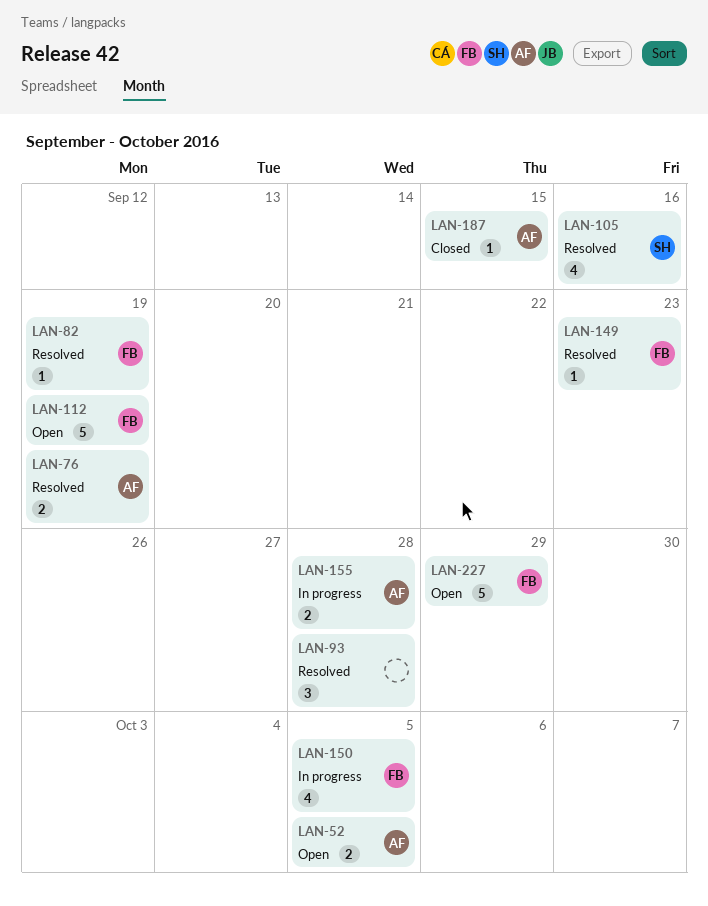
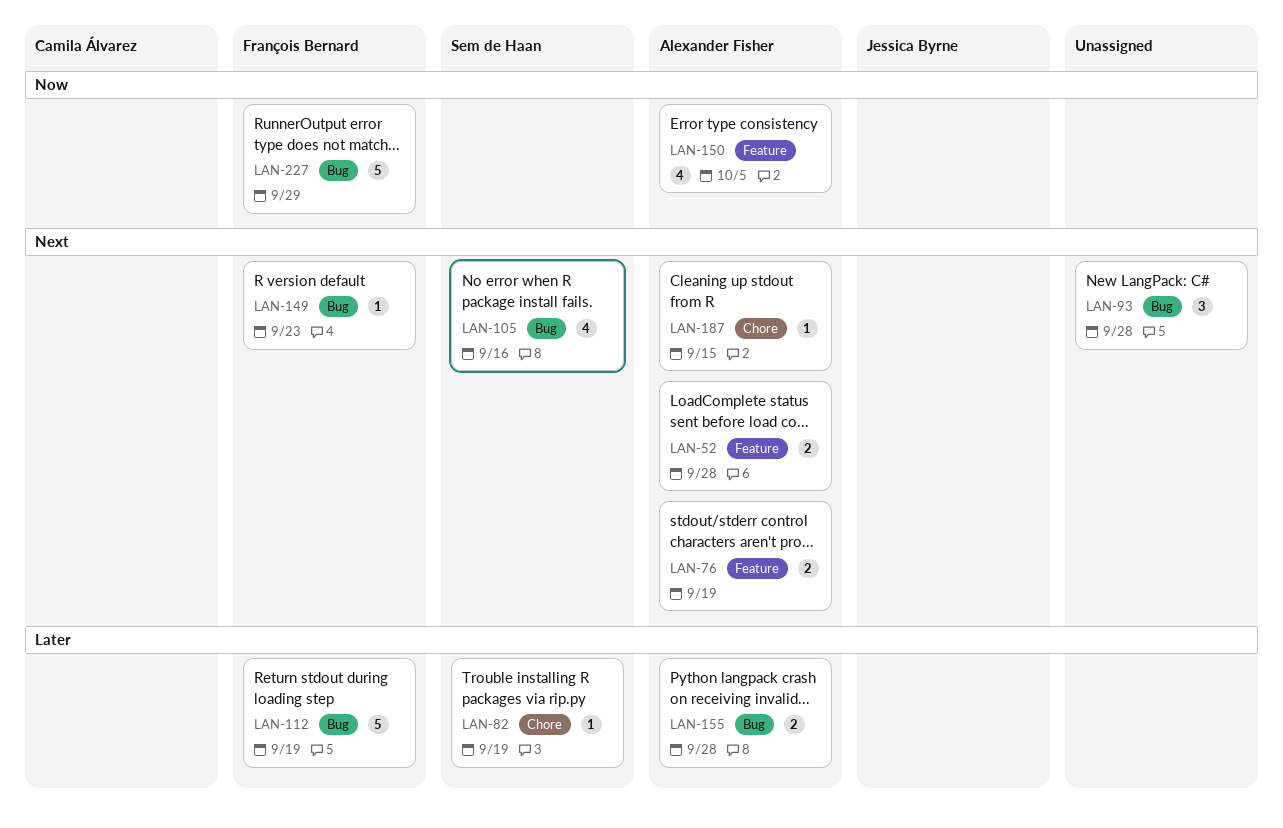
LAN-52, due: Oct 5 -> Sep 28
LAN-82, owner: François Bernard -> Sem de Haan
LAN-150, owner: François Bernard -> Alexander Fisher

